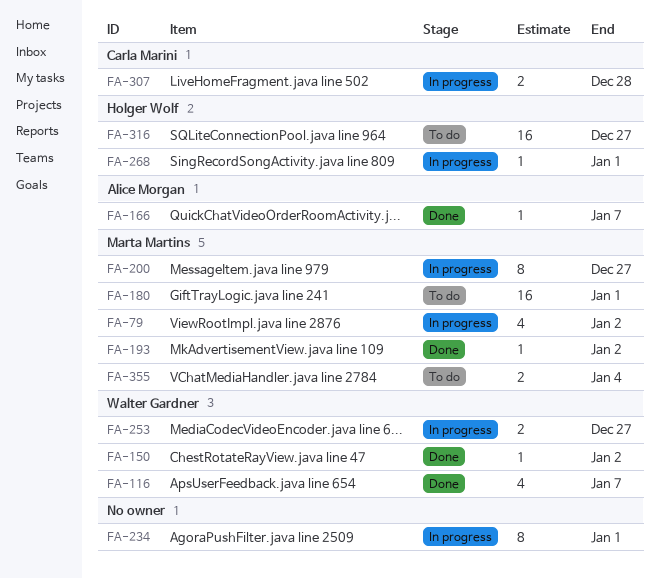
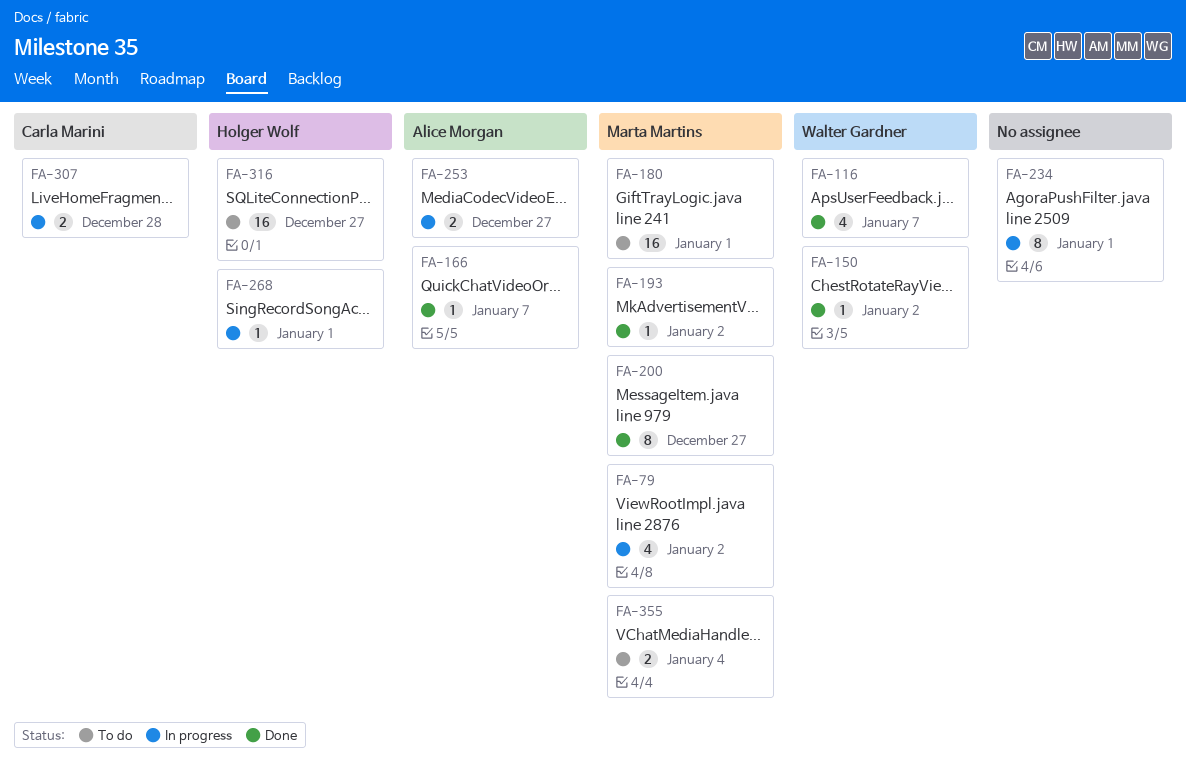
FA-200, status: In progress -> Done
FA-253, owner: Walter Gardner -> Alice Morgan

